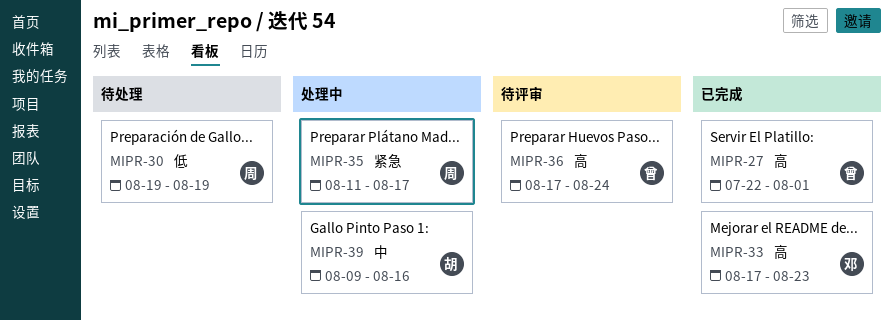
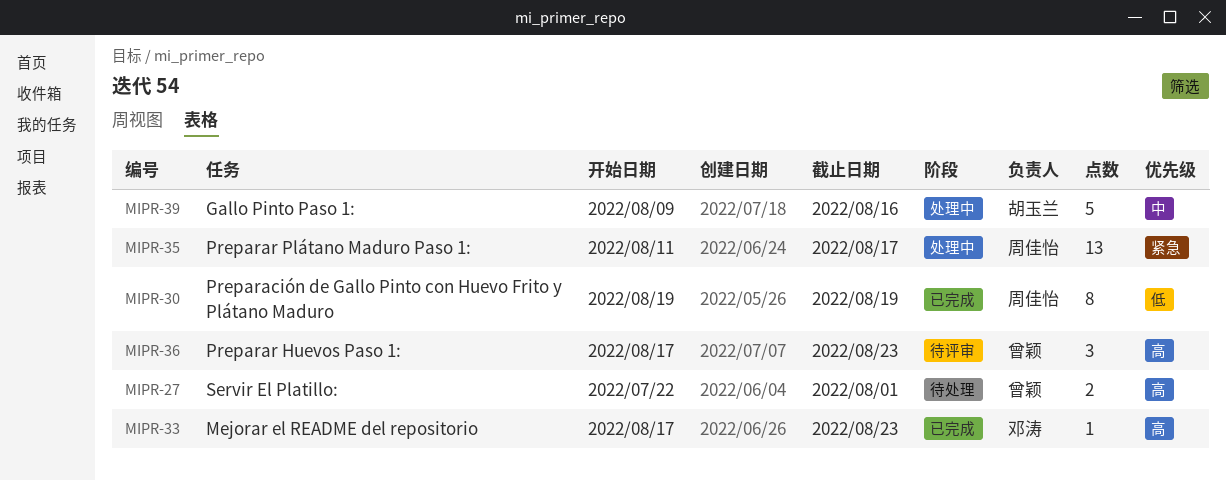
MIPR-27, status: 已完成 -> 待处理
MIPR-30, status: 待处理 -> 已完成
MIPR-36, due: Aug 24 -> Aug 23

